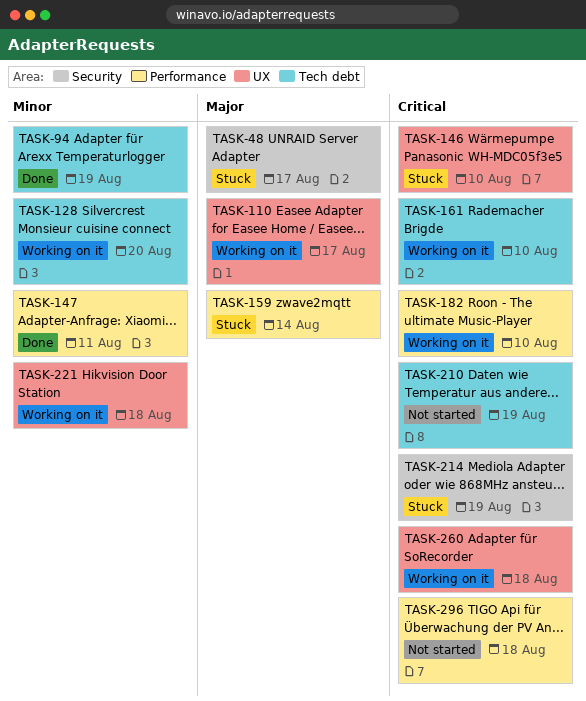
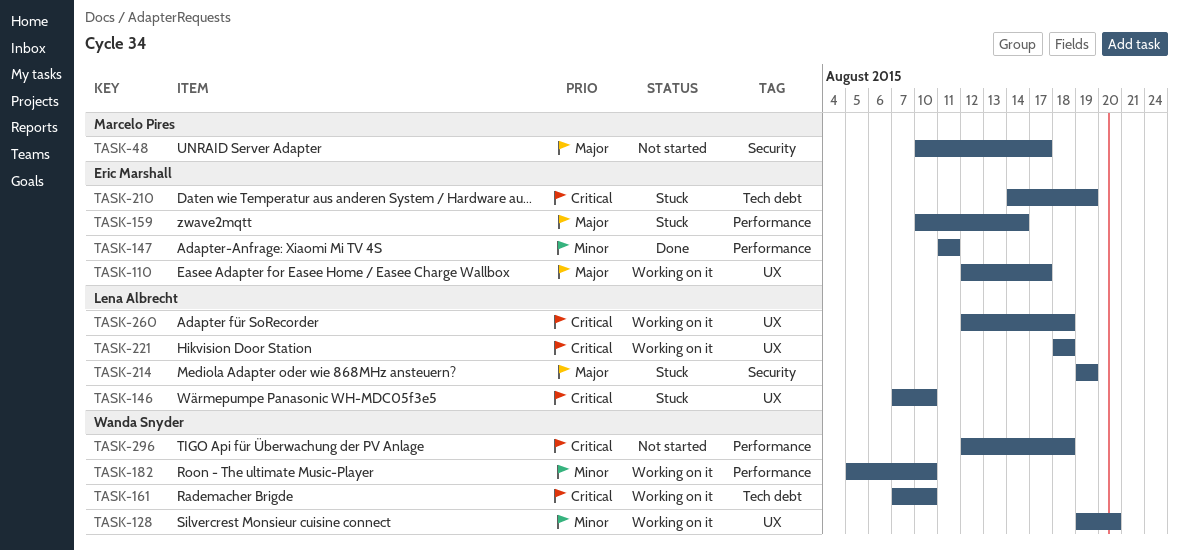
TASK-48, status: Stuck -> Not started
TASK-94: present -> none
TASK-128, label: Tech debt -> UX
TASK-182, priority: Critical -> Minor
TASK-210, status: Not started -> Stuck
TASK-214, priority: Critical -> Major
TASK-221, priority: Minor -> Critical

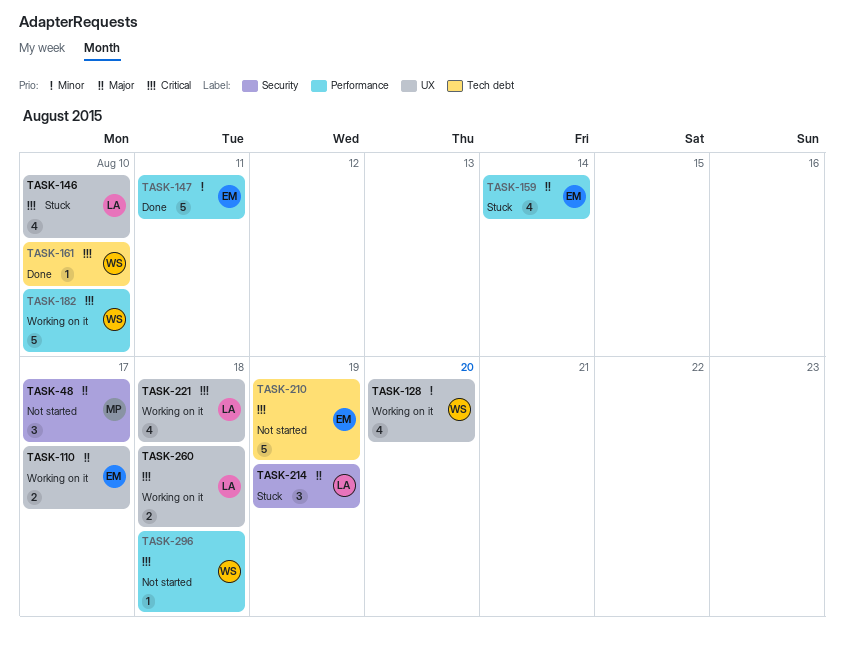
TASK-161, status: Working on it -> Done
TASK-182, priority: Minor -> Critical
TASK-210, status: Stuck -> Not started

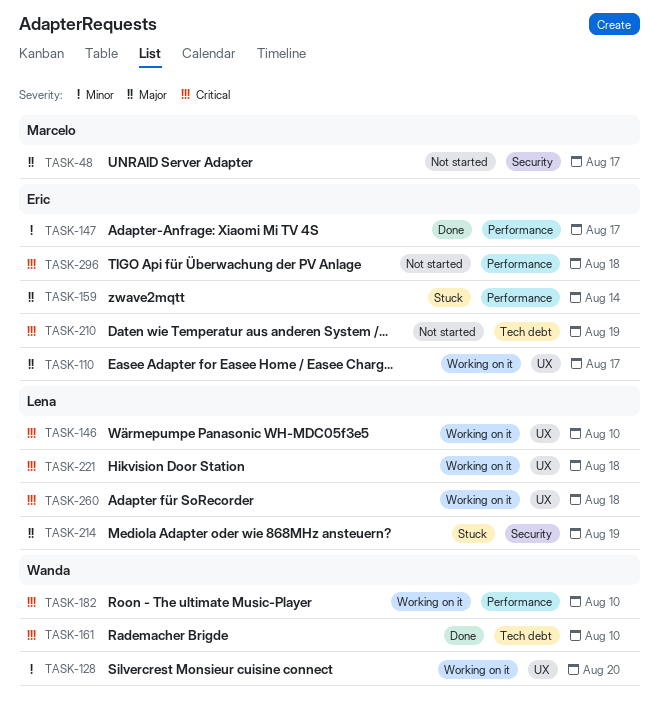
TASK-146, status: Stuck -> Working on it
TASK-147, due: Aug 11 -> Aug 17
TASK-296, owner: Wanda -> Eric

